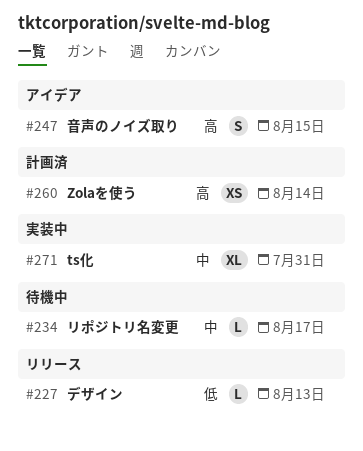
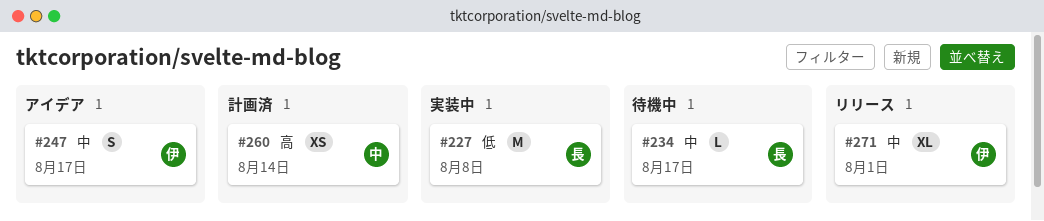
#227, status: リリース -> 実装中
#227, estimate: L -> M
#227, due: Aug 13 -> Aug 8
#247, priority: 高 -> 中
#247, due: Aug 15 -> Aug 17
#271, status: 実装中 -> リリース
#271, due: Jul 31 -> Aug 1

